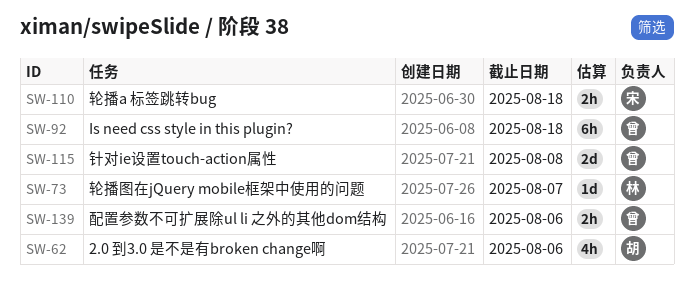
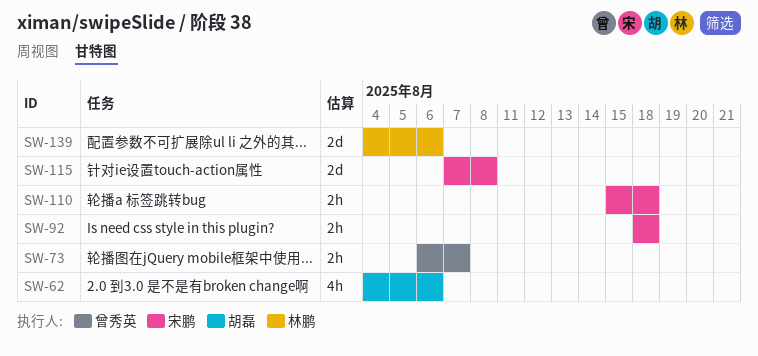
SW-73, owner: 林鹏 -> 曾秀英
SW-73, estimate: 1d -> 2h
SW-92, owner: 曾秀英 -> 宋鹏
SW-92, estimate: 6h -> 2h
SW-115, owner: 曾秀英 -> 宋鹏
SW-139, owner: 曾秀英 -> 林鹏
SW-139, estimate: 2h -> 2d

